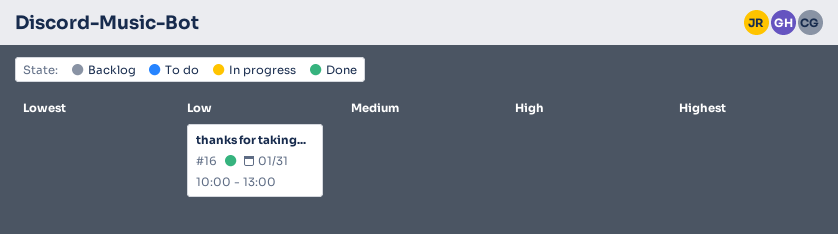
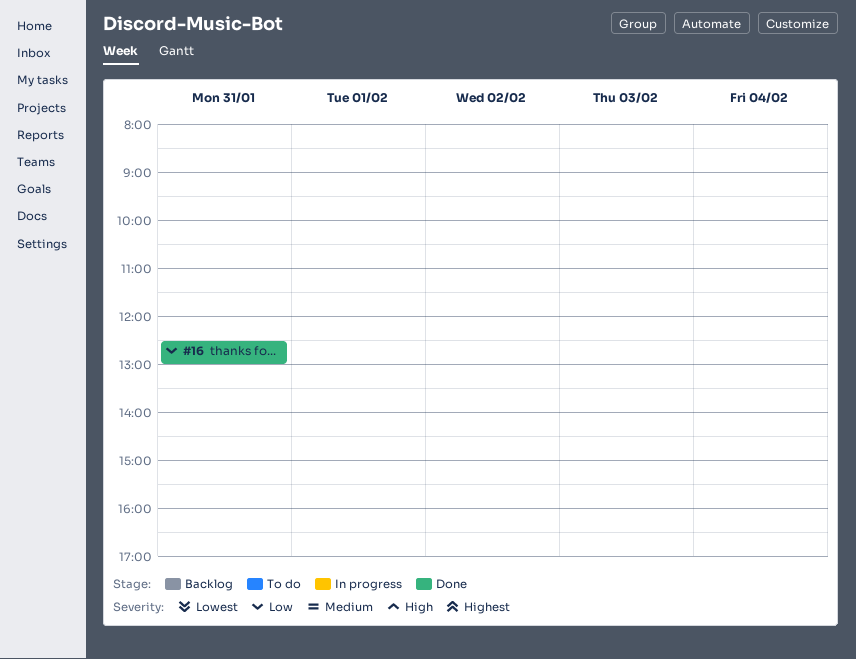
#16, begins: 10:00 -> 12:30

